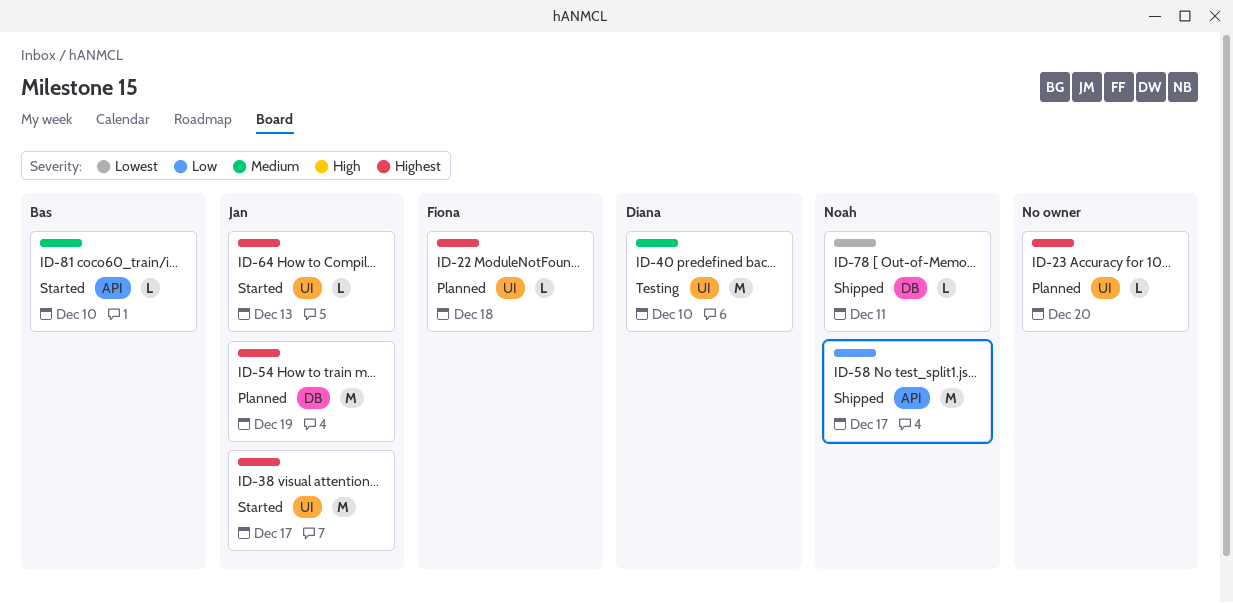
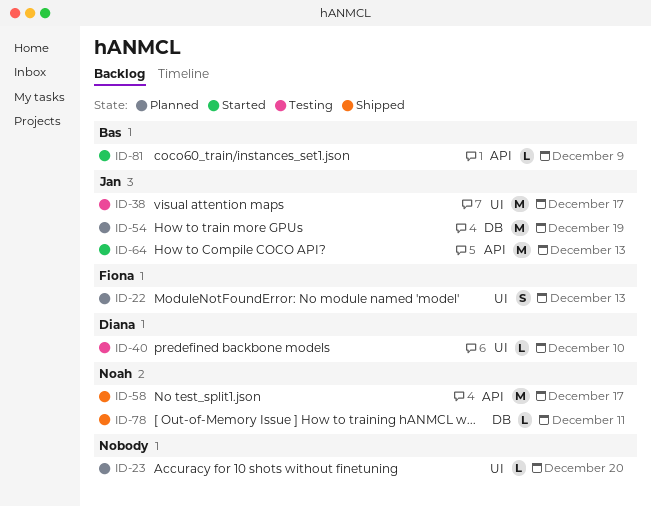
ID-22, estimate: L -> S
ID-22, due: Dec 18 -> Dec 13
ID-38, status: Started -> Testing
ID-40, estimate: M -> L
ID-64, label: UI -> API
ID-64, estimate: L -> M
ID-81, due: Dec 10 -> Dec 9

